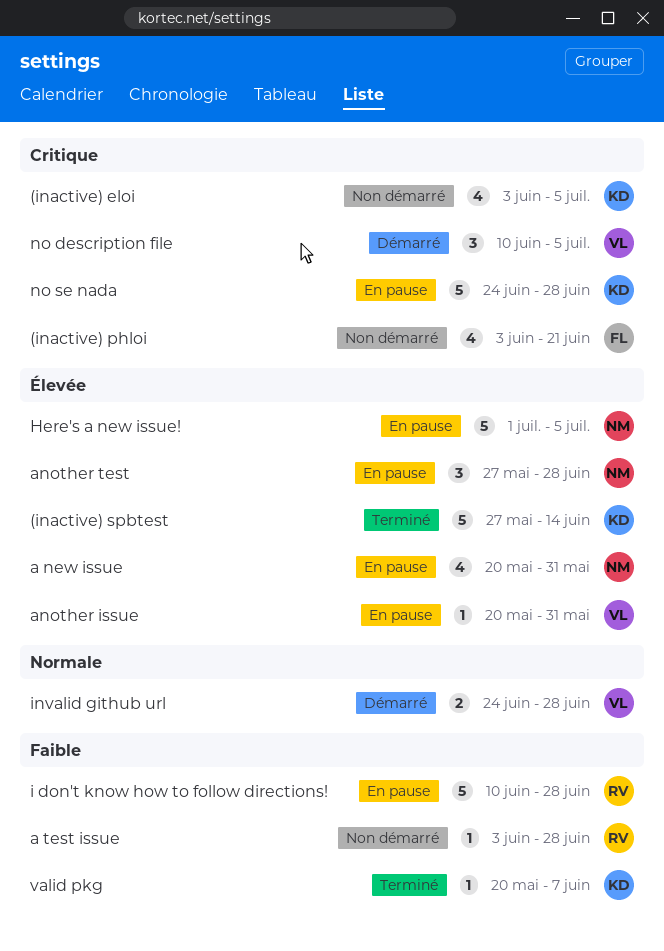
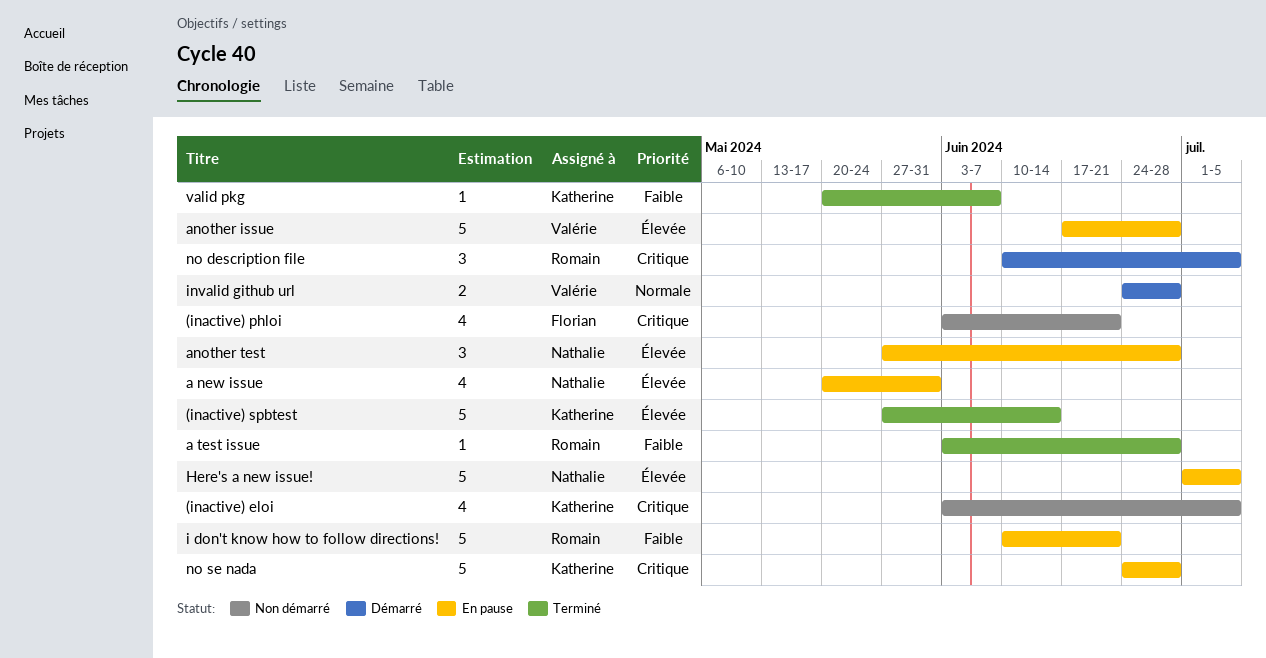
a test issue, status: Non démarré -> Terminé
another issue, estimate: 1 -> 5
another issue, start: May 20 -> Jun 17
another issue, due: May 31 -> Jun 28
i don't know how to follow directions!, due: Jun 28 -> Jun 21
no description file, owner: Valérie -> Romain

